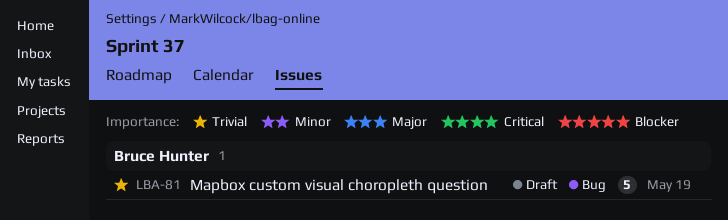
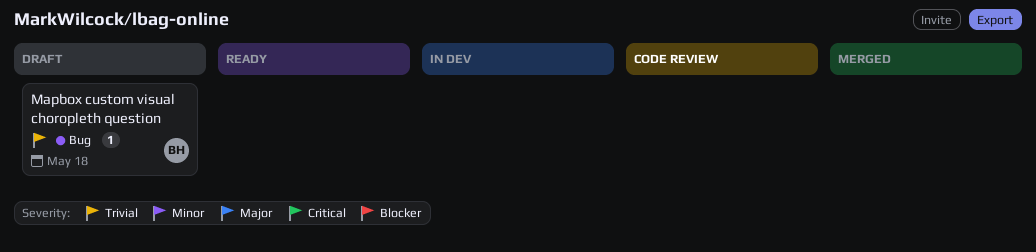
Mapbox custom visual choropleth question, estimate: 5 -> 1
Mapbox custom visual choropleth question, due: May 19 -> May 18

